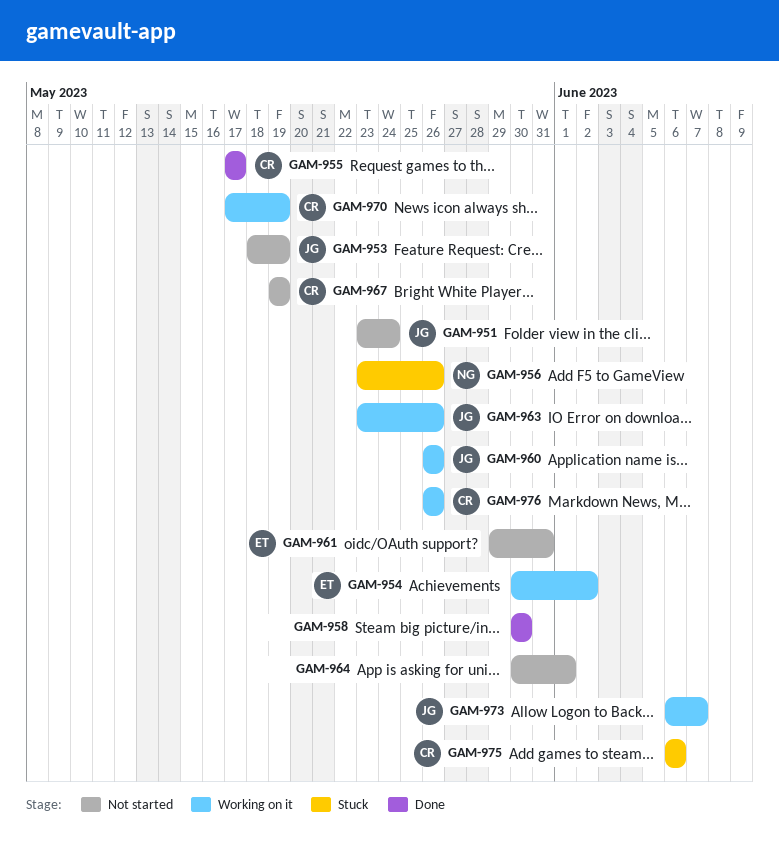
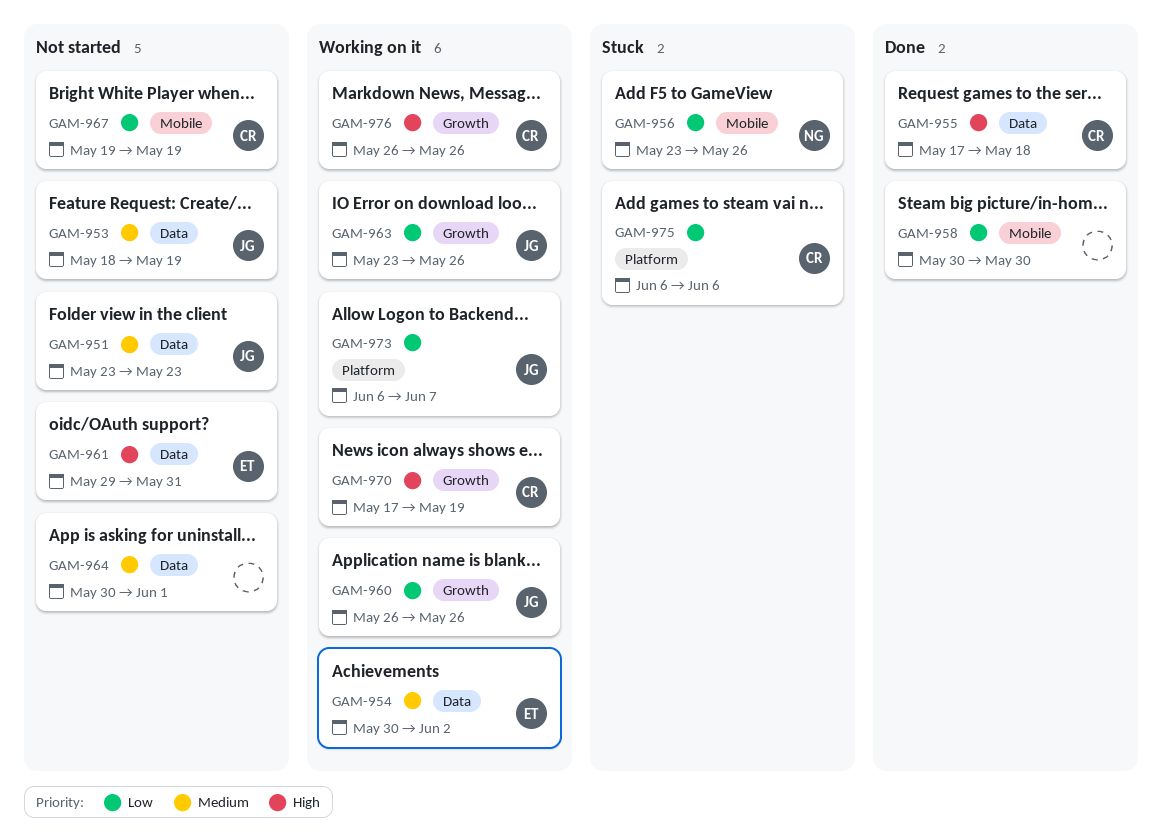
GAM-951, due: May 24 -> May 23
GAM-955, due: May 17 -> May 18

